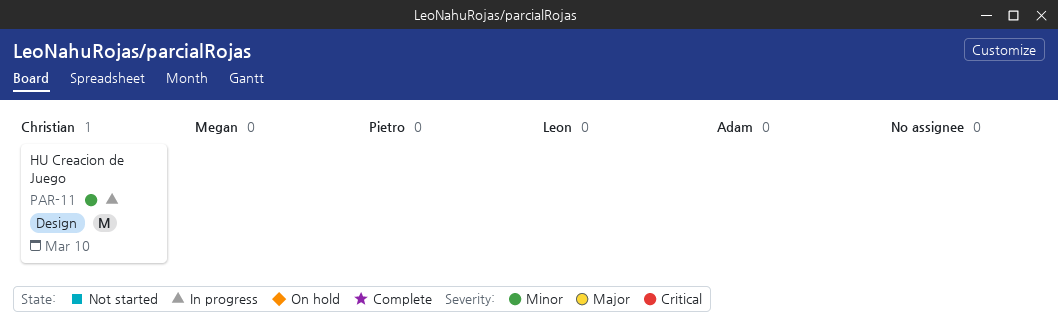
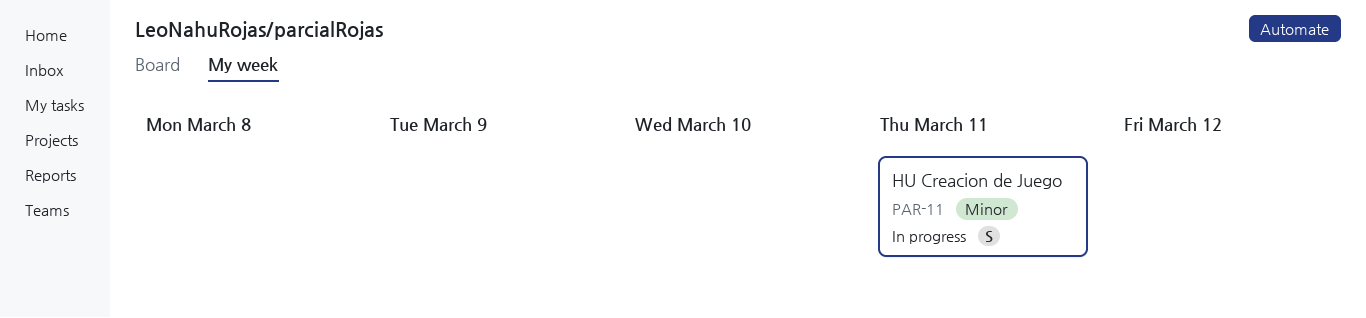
PAR-11, estimate: M -> S
PAR-11, due: Mar 10 -> Mar 11

